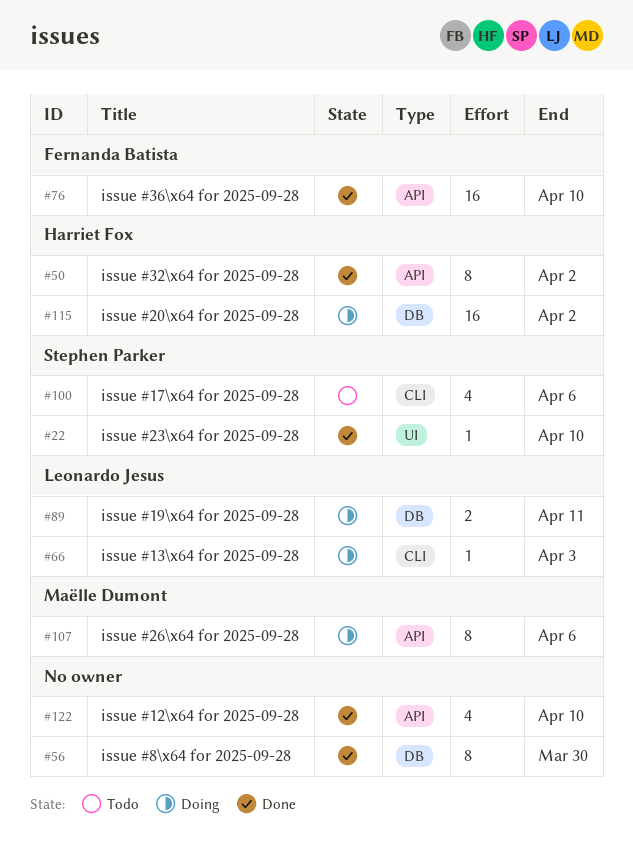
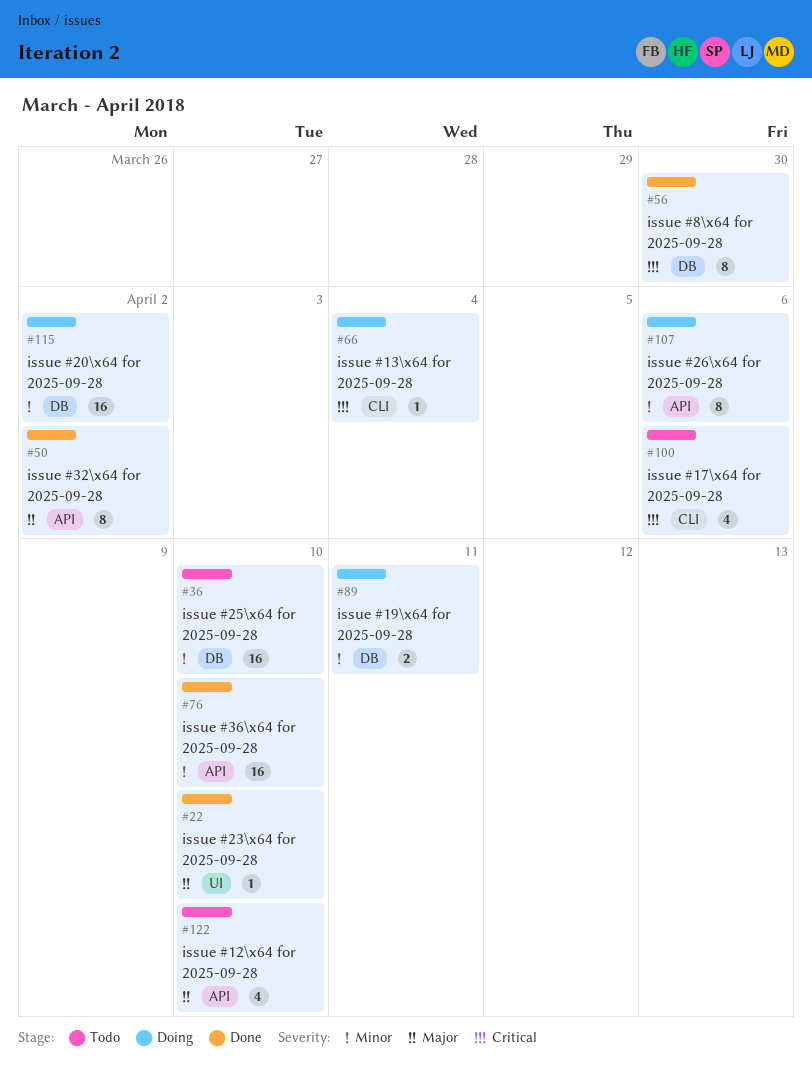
#36: none -> present
#66, due: Apr 3 -> Apr 4
#122, status: Done -> Todo

